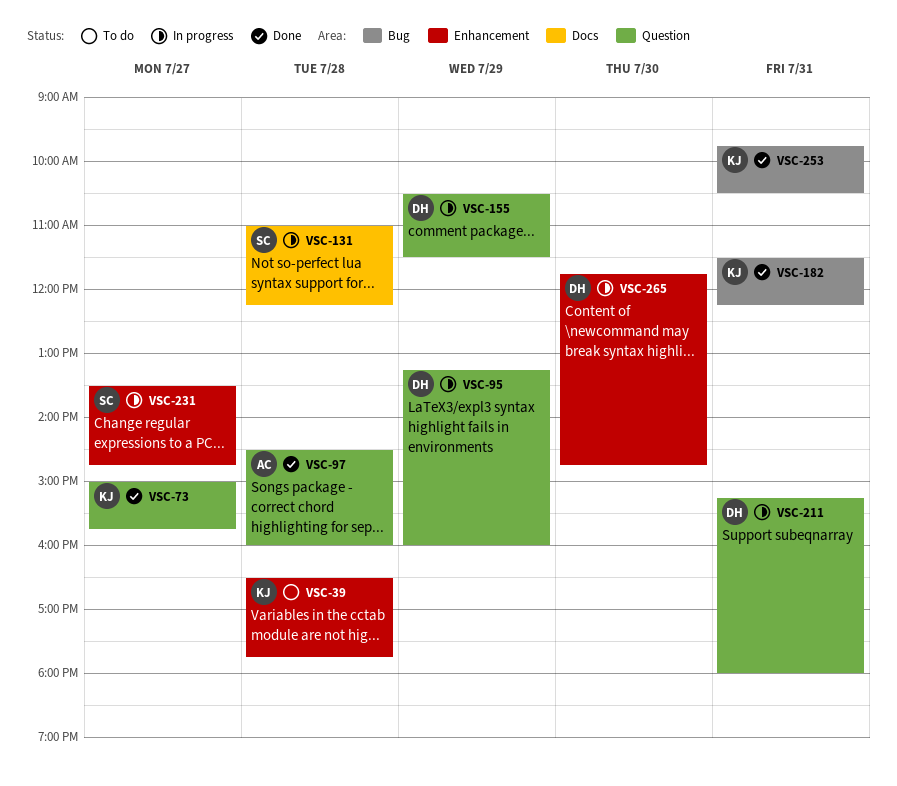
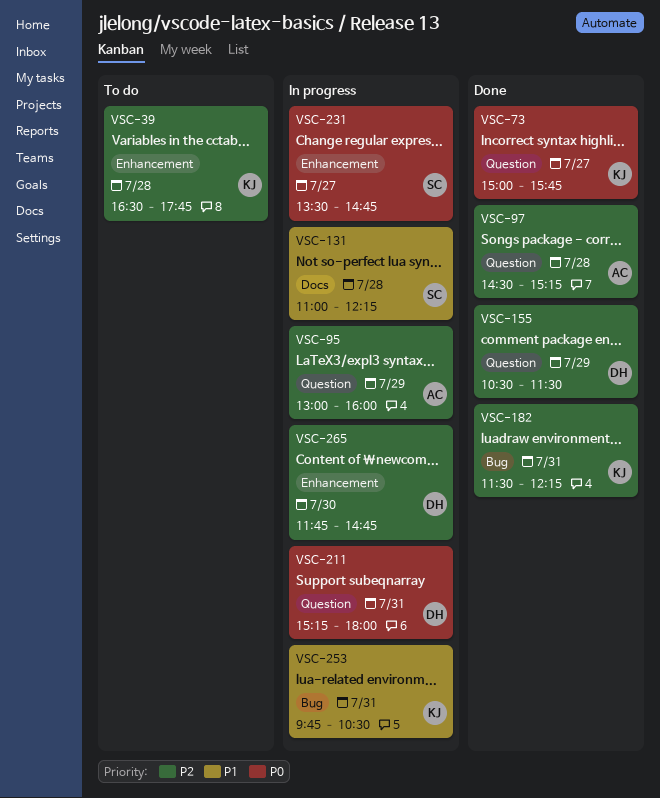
VSC-95, owner: DH -> AC
VSC-95, begins: 13:15 -> 13:00
VSC-97, ends: 16:00 -> 15:15
VSC-155, status: In progress -> Done
VSC-253, status: Done -> In progress

